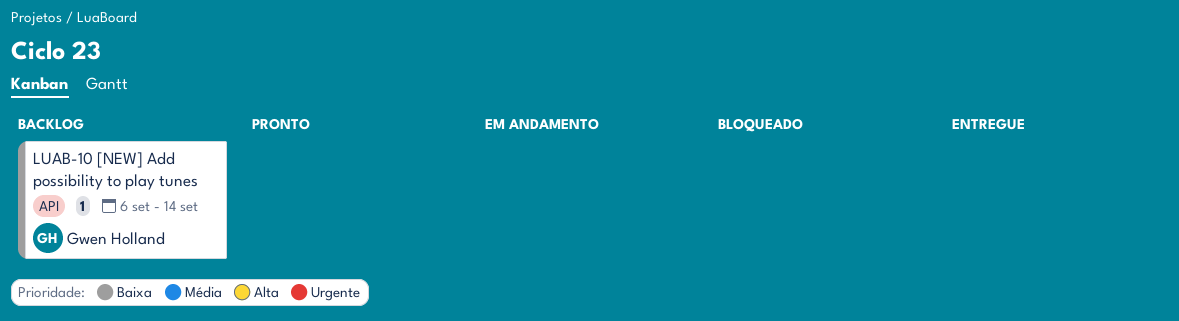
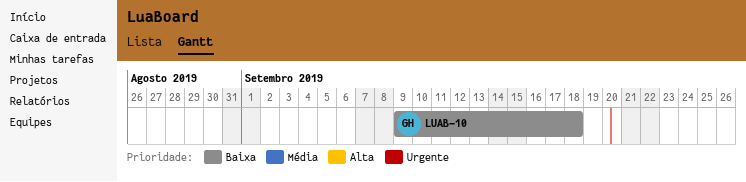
LUAB-10, start: Sep 6 -> Sep 9
LUAB-10, due: Sep 14 -> Sep 18

